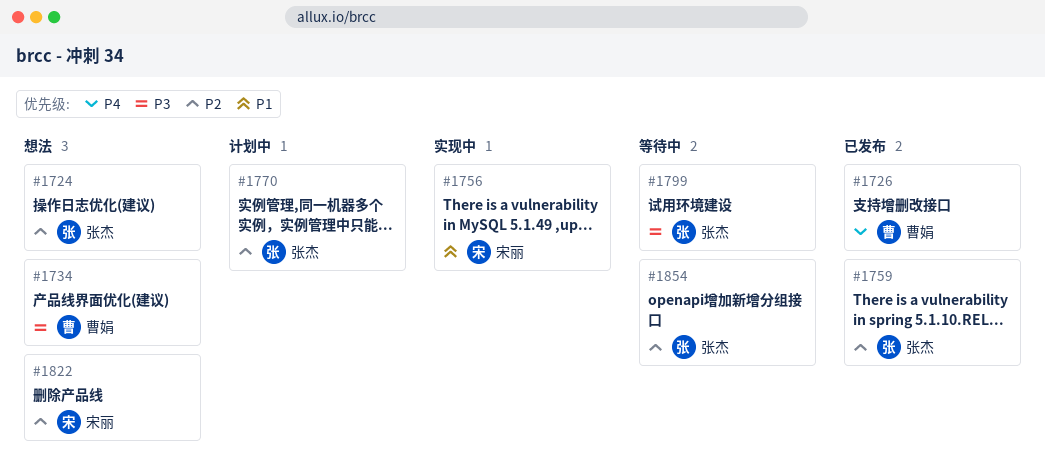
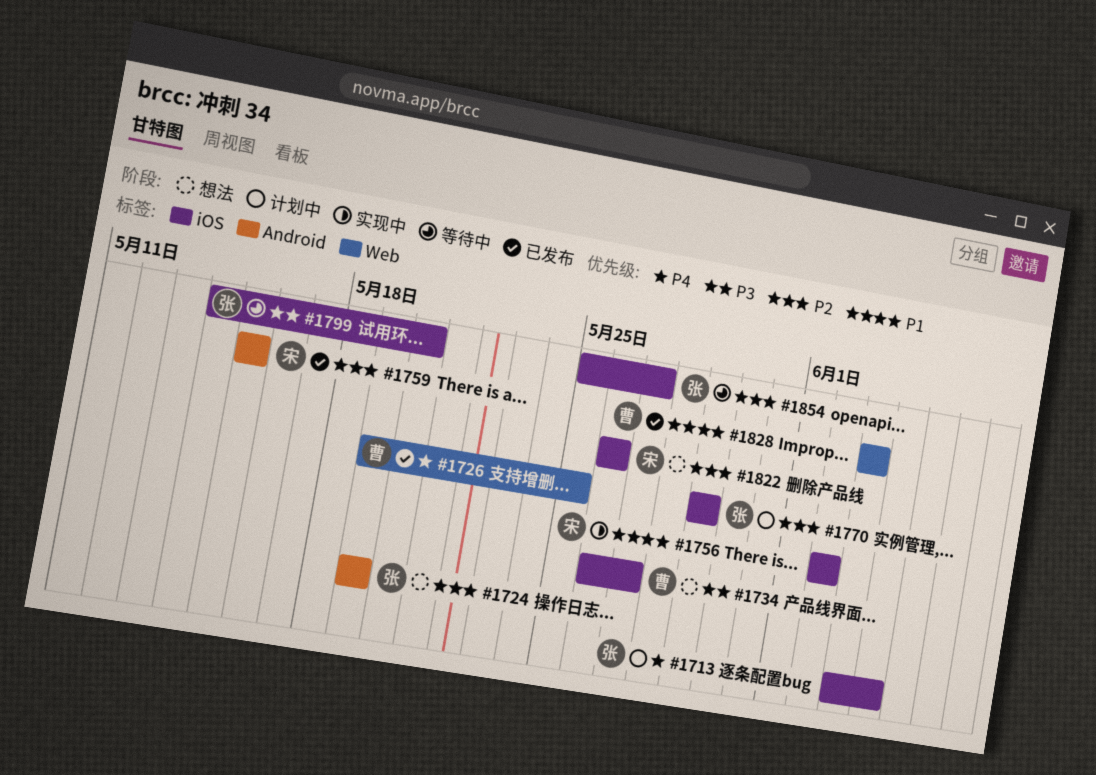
#1713: none -> present
#1759, owner: 张杰 -> 宋丽
#1828: none -> present

